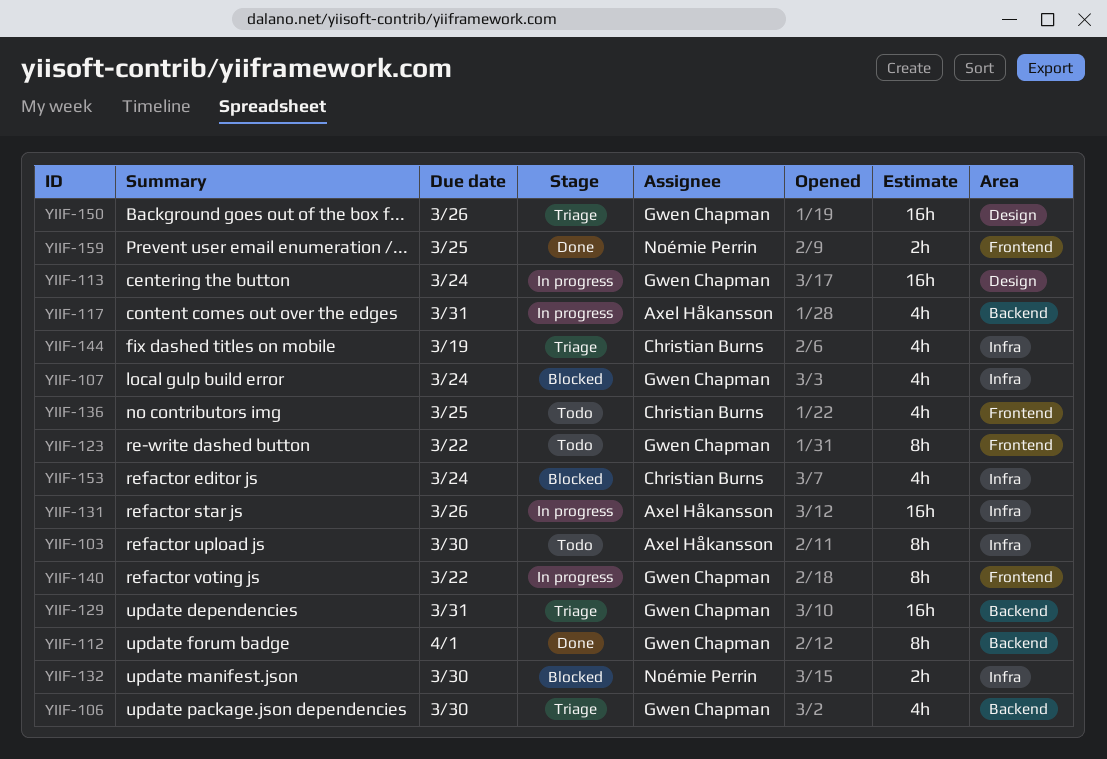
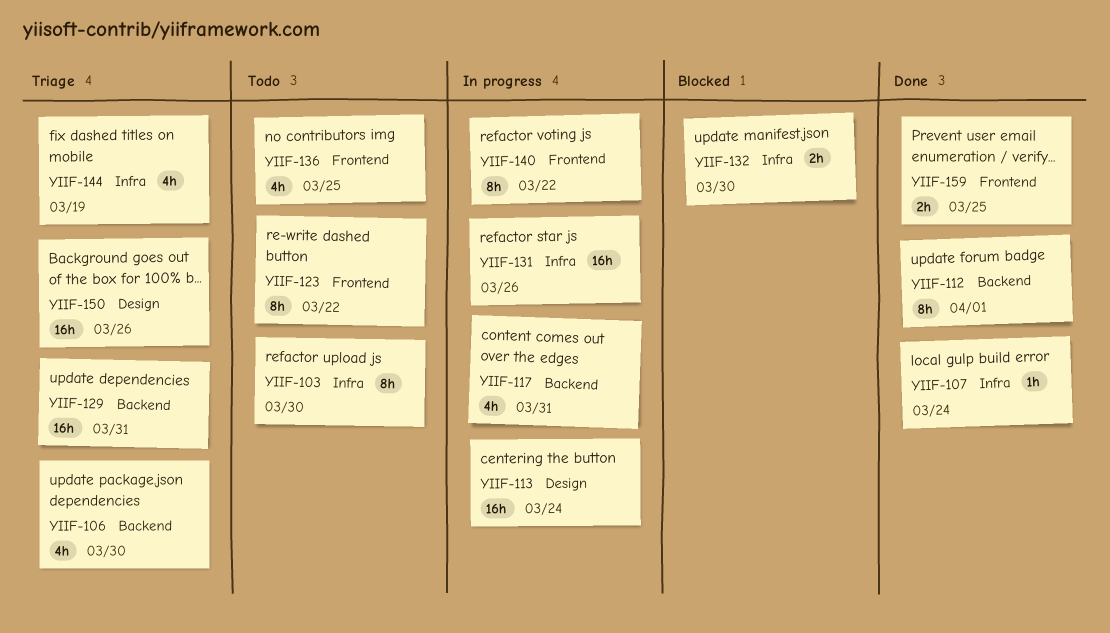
YIIF-107, status: Blocked -> Done
YIIF-107, estimate: 4h -> 1h
YIIF-153: present -> none

